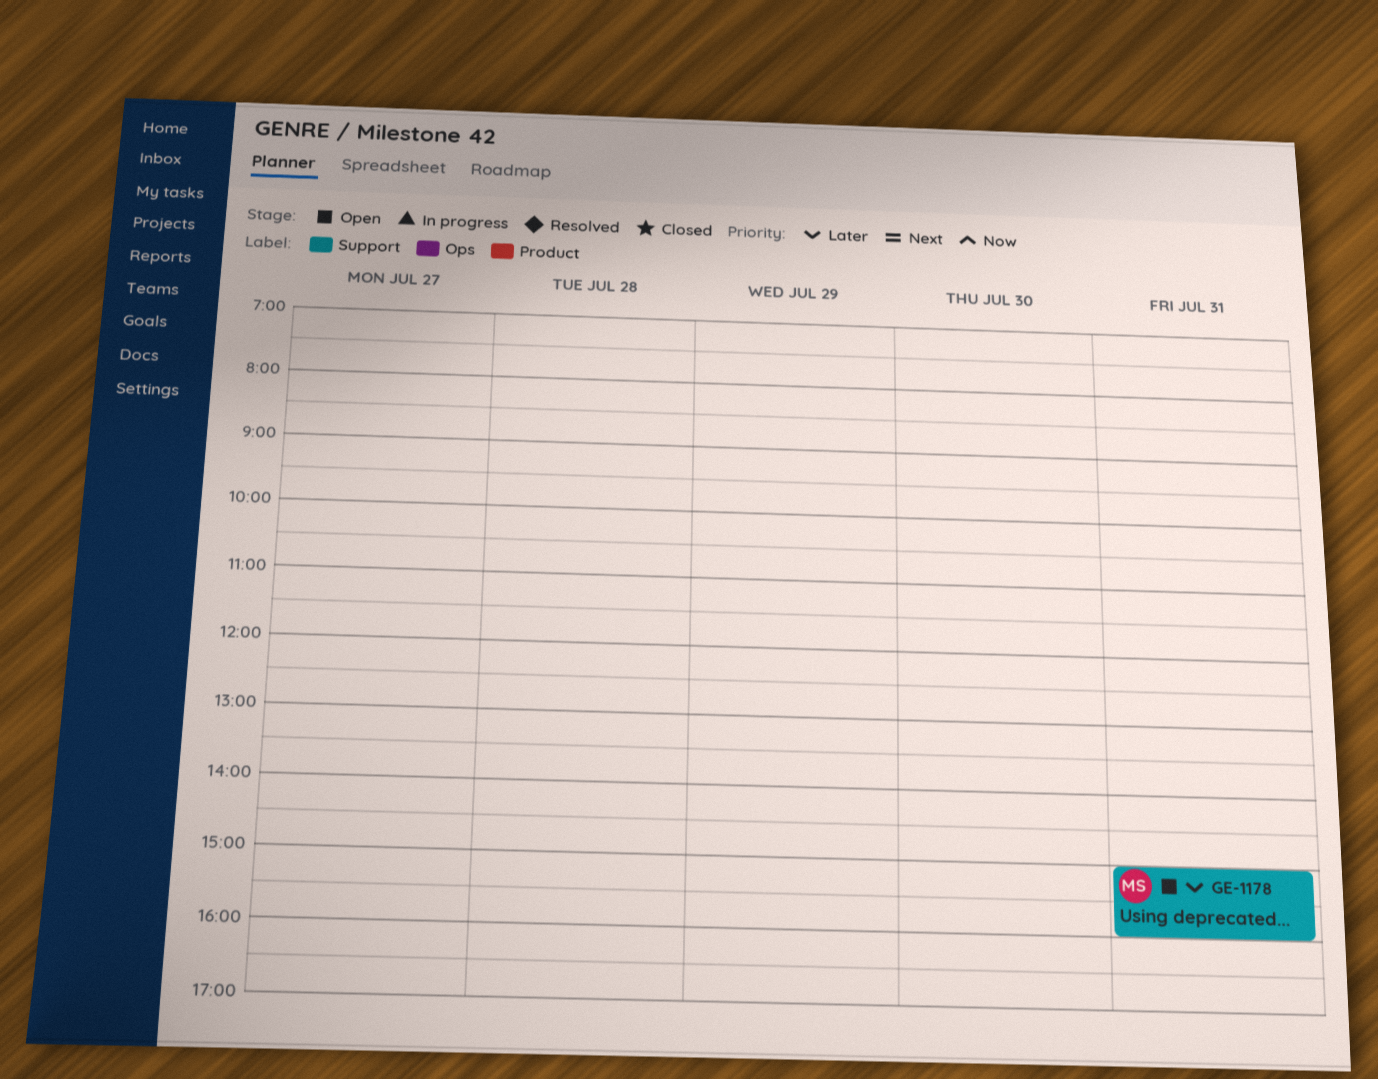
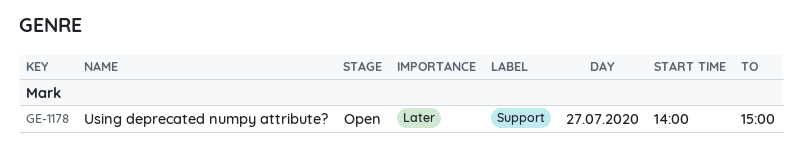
GE-1178, day: Jul 31 -> Jul 27
GE-1178, begins: 15:00 -> 14:00
GE-1178, ends: 16:00 -> 15:00

